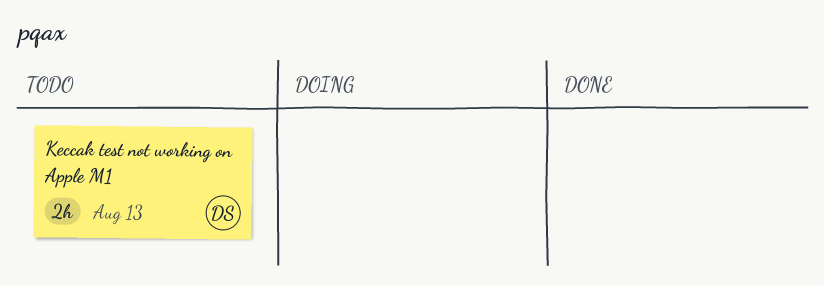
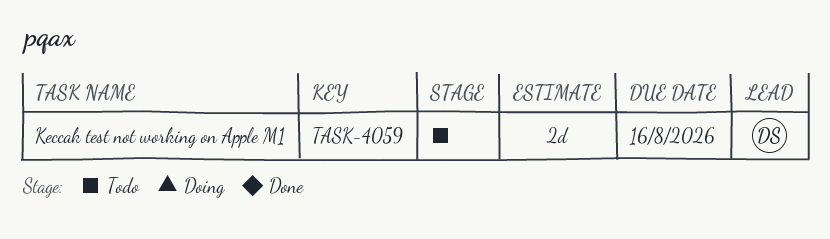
Keccak test not working on Apple M1, estimate: 2h -> 2d
Keccak test not working on Apple M1, due: Aug 13 -> Aug 16

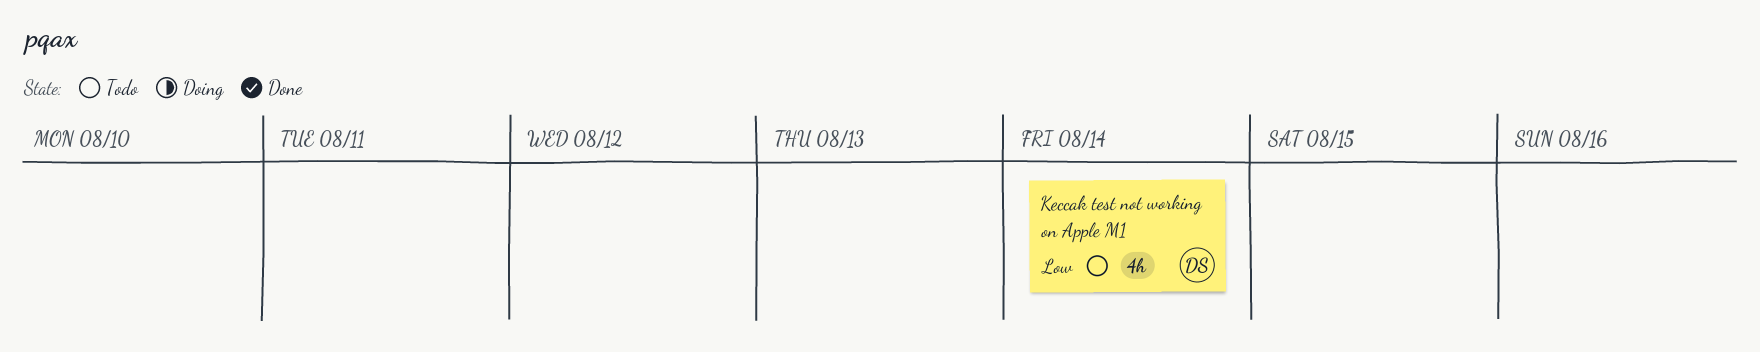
Keccak test not working on Apple M1, estimate: 2d -> 4h
Keccak test not working on Apple M1, due: Aug 16 -> Aug 14

